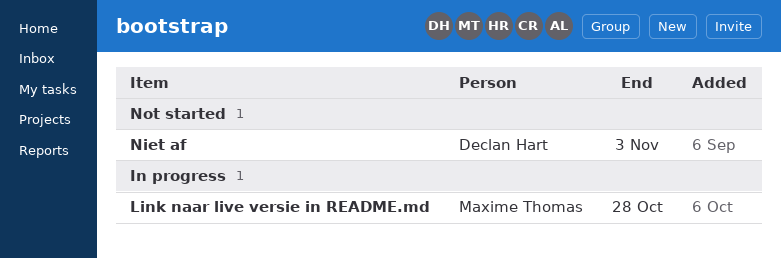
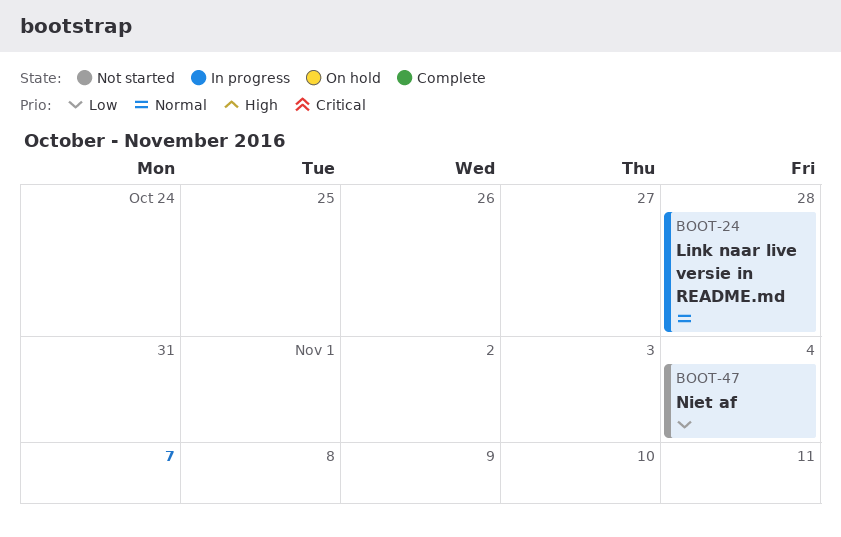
Niet af, due: Nov 3 -> Nov 4

